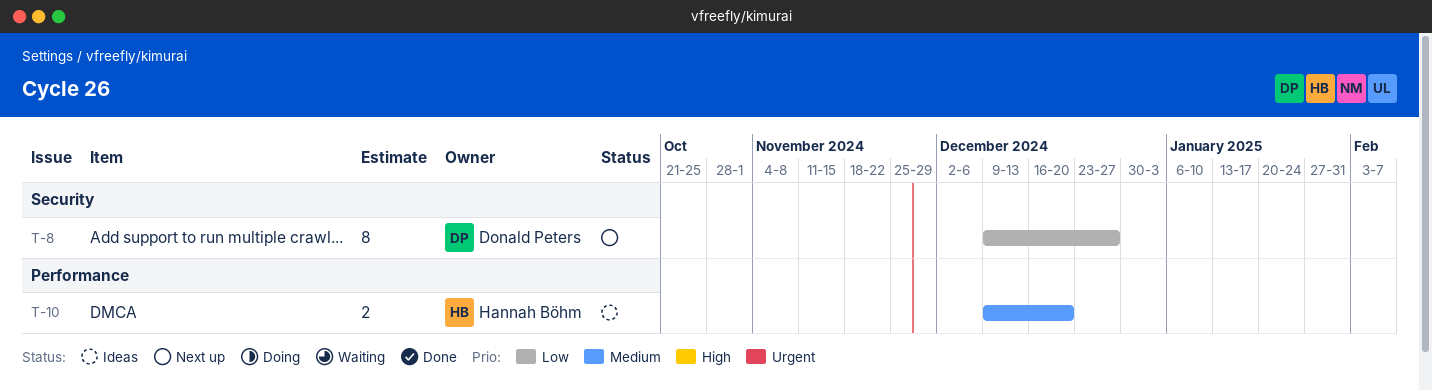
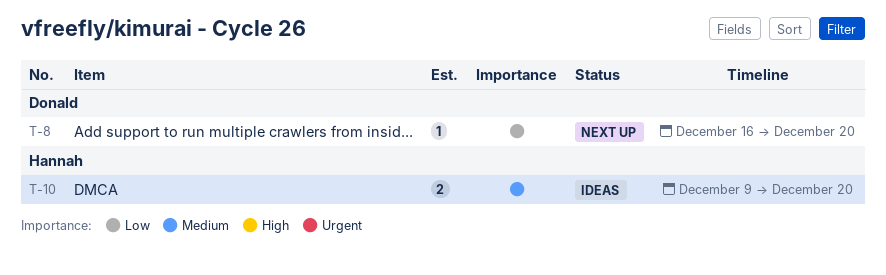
T-8, estimate: 8 -> 1
T-8, start: Dec 9 -> Dec 16
T-8, due: Dec 27 -> Dec 20

